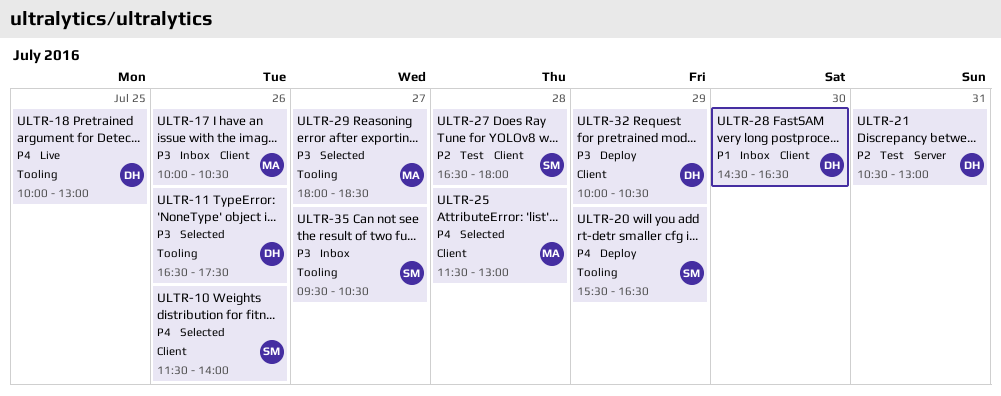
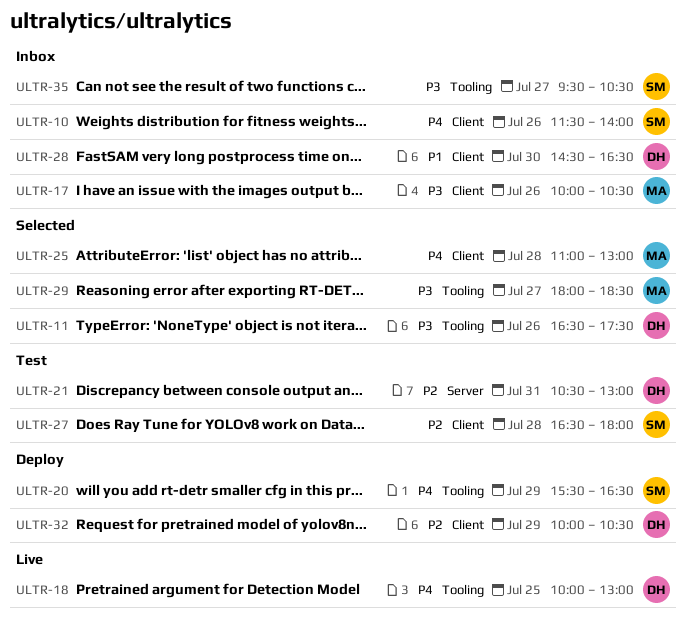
ULTR-10, status: Selected -> Inbox
ULTR-25, begins: 11:30 -> 11:00
ULTR-32, priority: P3 -> P2

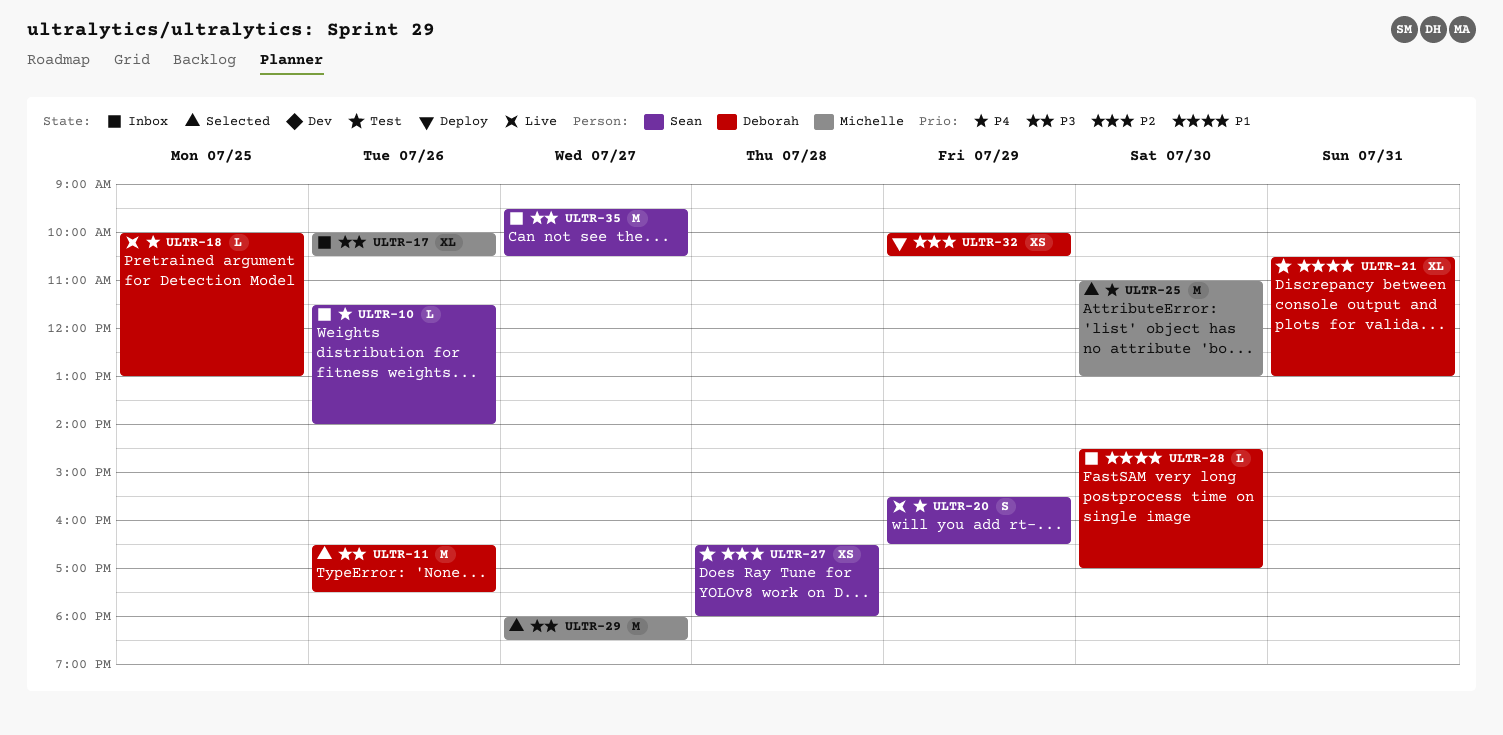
ULTR-20, status: Deploy -> Live
ULTR-21, priority: P2 -> P1
ULTR-25, day: Jul 28 -> Jul 30
ULTR-28, ends: 16:30 -> 17:00

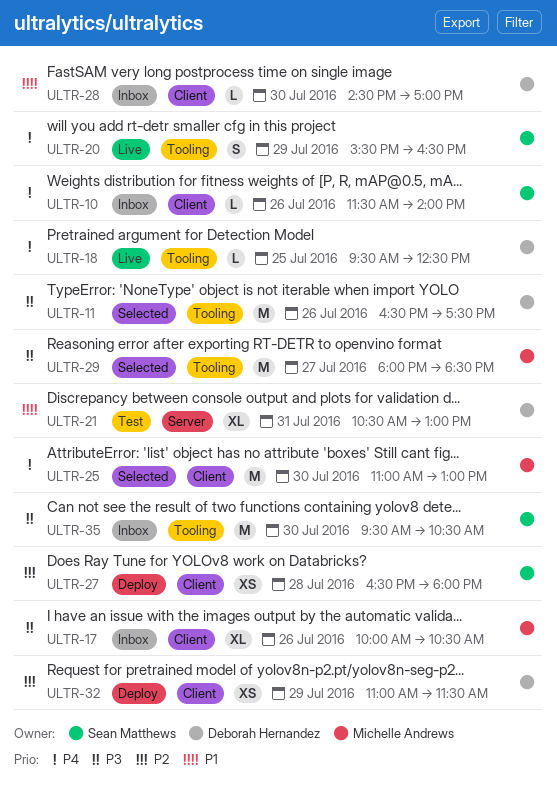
ULTR-18, begins: 10:00 -> 09:30
ULTR-18, ends: 13:00 -> 12:30
ULTR-27, status: Test -> Deploy
ULTR-32, begins: 10:00 -> 11:00
ULTR-32, ends: 10:30 -> 11:30
ULTR-35, day: Jul 27 -> Jul 30

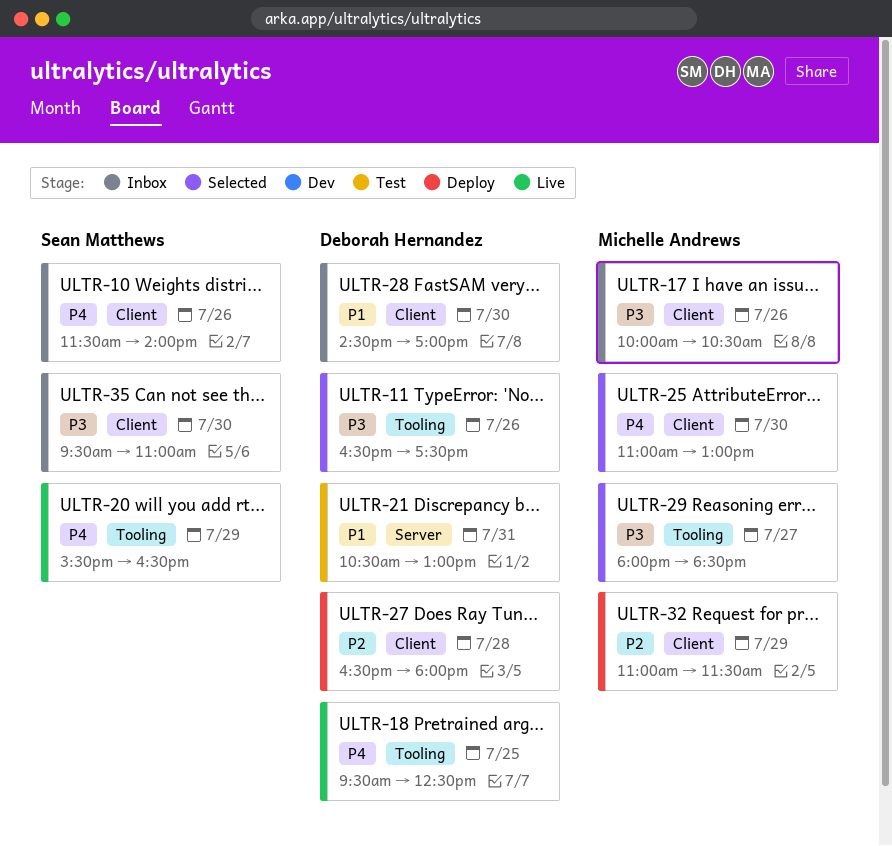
ULTR-27, owner: Sean Matthews -> Deborah Hernandez
ULTR-32, owner: Deborah Hernandez -> Michelle Andrews
ULTR-35, label: Tooling -> Client
ULTR-35, ends: 10:30 -> 11:00

